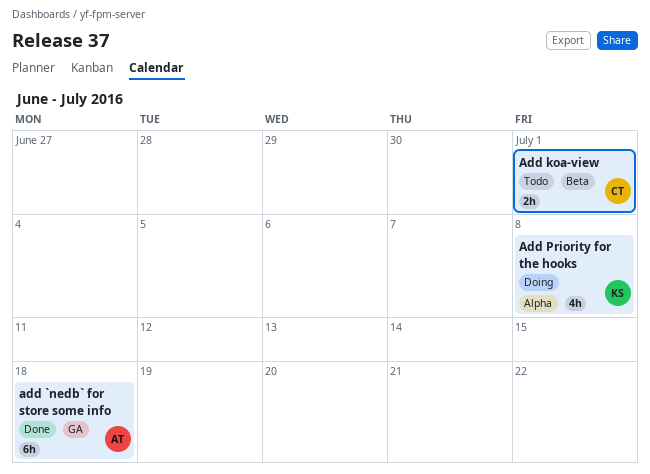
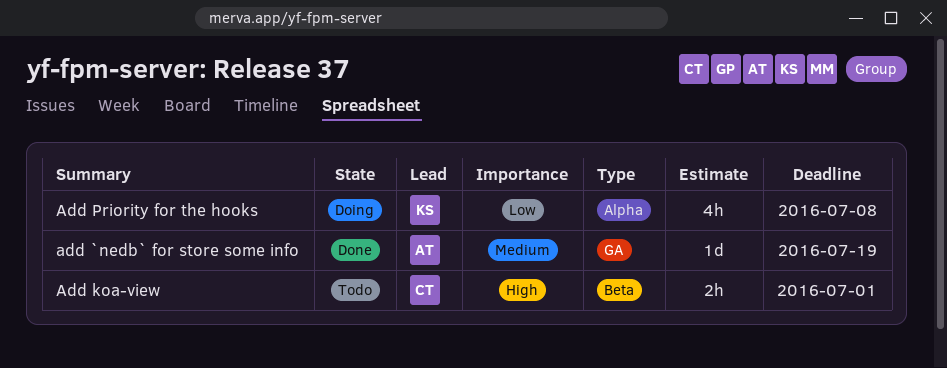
add `nedb` for store some info, estimate: 6h -> 1d
add `nedb` for store some info, due: Jul 18 -> Jul 19

